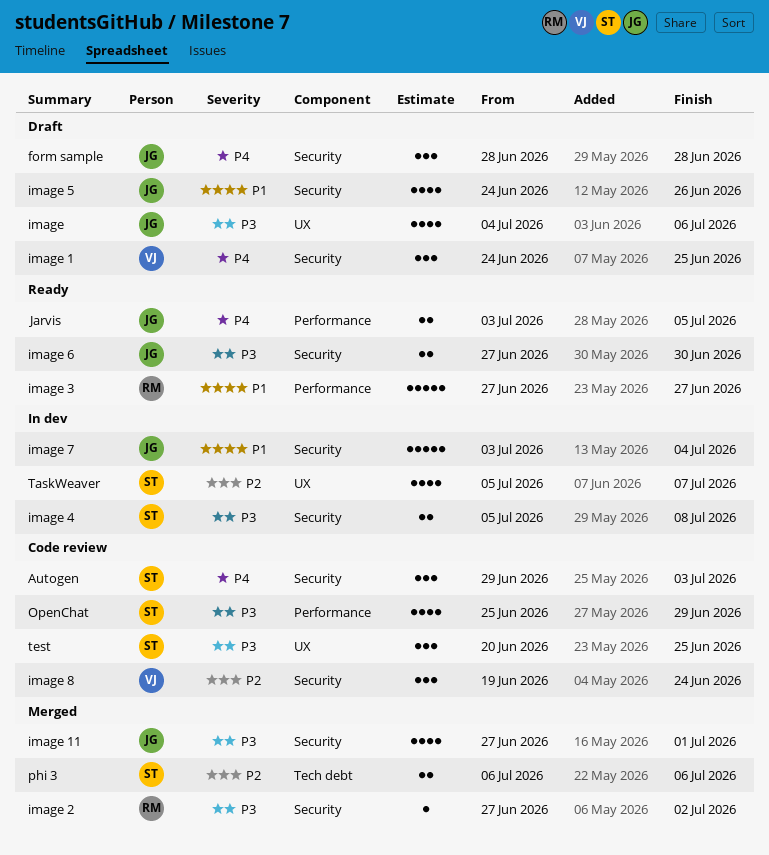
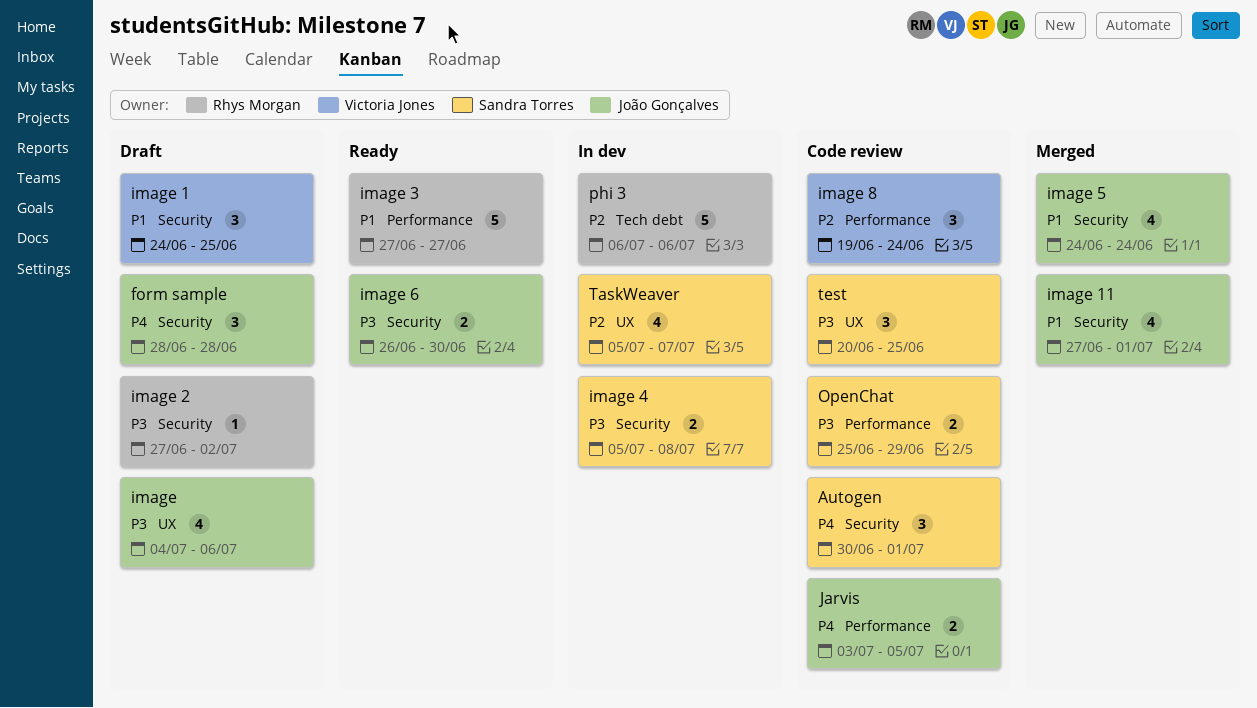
Autogen, start: Jun 29 -> Jun 30
Autogen, due: Jul 3 -> Jul 1
image 1, priority: P4 -> P1
image 11, priority: P3 -> P1
image 2, status: Merged -> Draft
image 5, status: Draft -> Merged
image 5, due: Jun 26 -> Jun 24
image 6, start: Jun 27 -> Jun 26
image 7: present -> none
image 8, label: Security -> Performance
Jarvis, status: Ready -> Code review
OpenChat, estimate: 4 -> 2
phi 3, status: Merged -> In dev
phi 3, owner: Sandra Torres -> Rhys Morgan
phi 3, estimate: 2 -> 5

